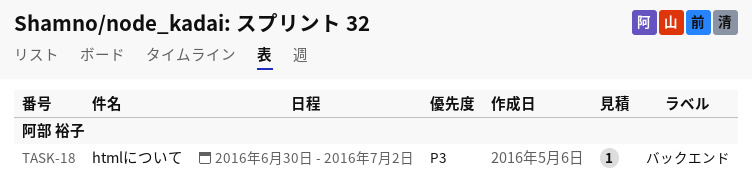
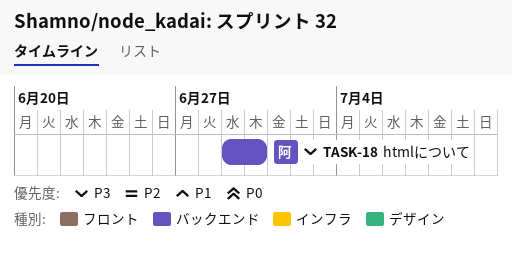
TASK-18, start: Jun 30 -> Jun 29
TASK-18, due: Jul 2 -> Jun 30

